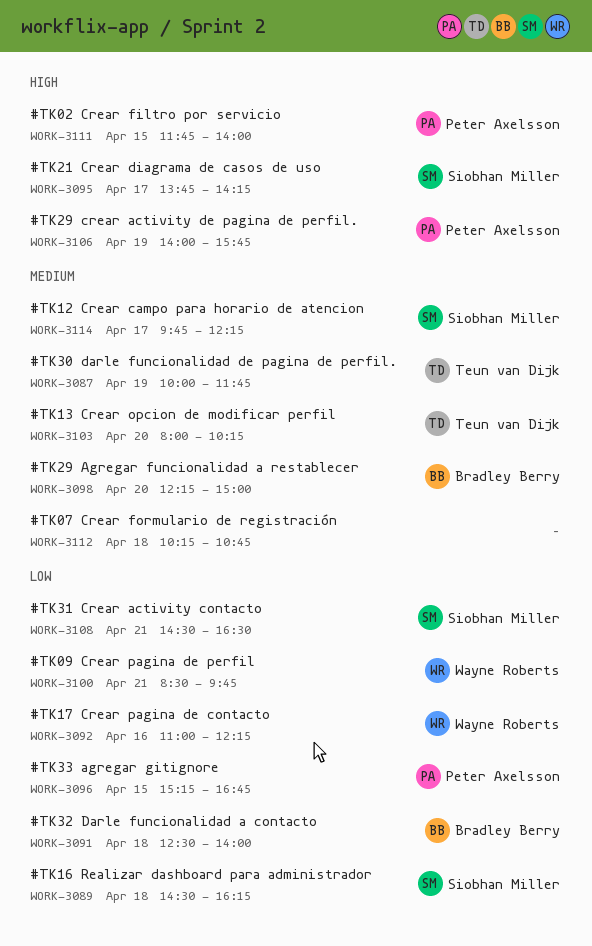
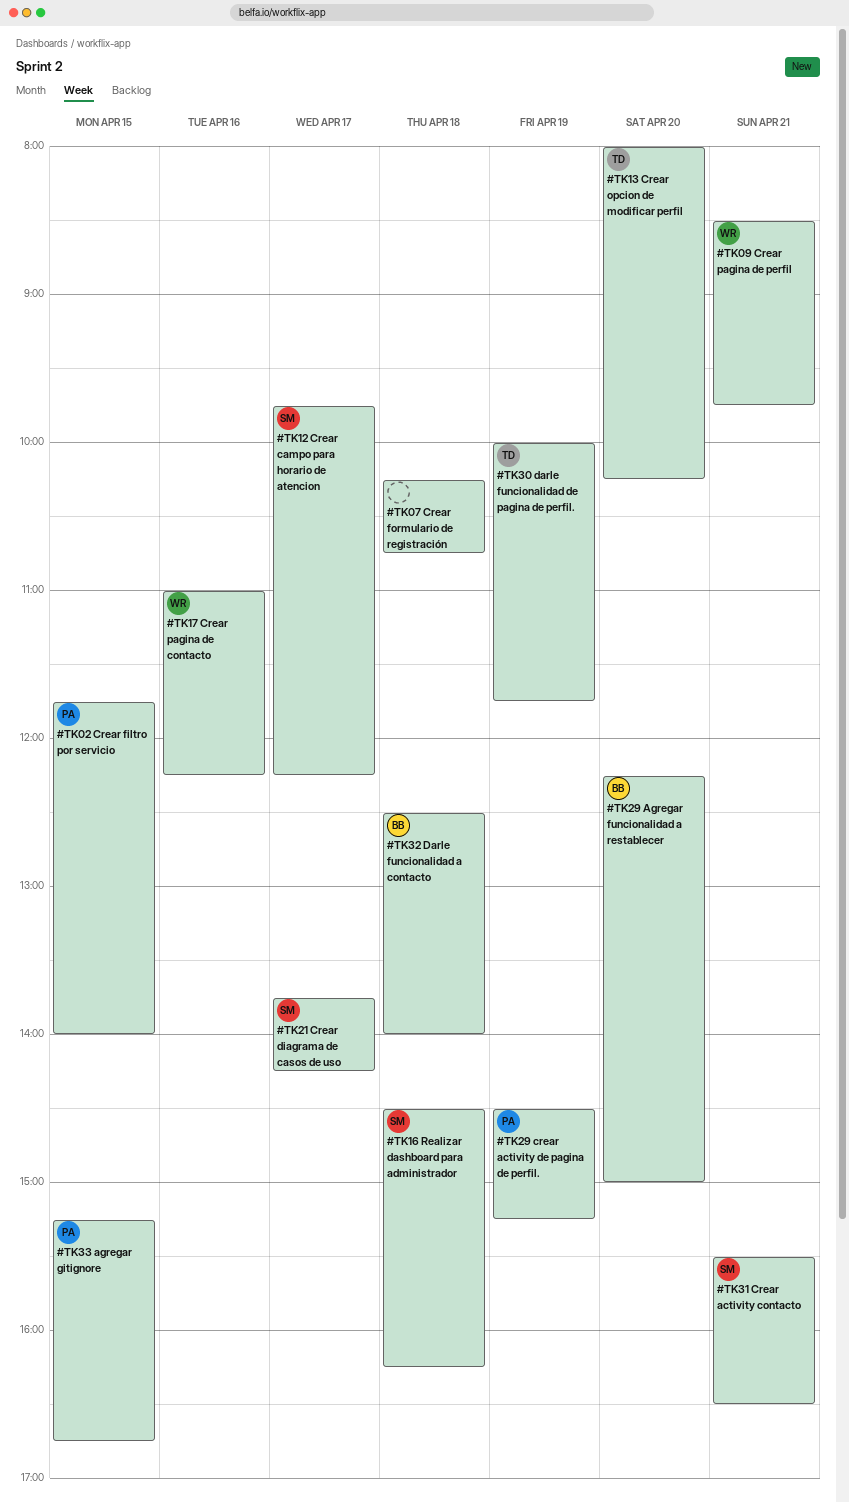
#TK29 crear activity de pagina de perfil., begins: 14:00 -> 14:30
#TK29 crear activity de pagina de perfil., ends: 15:45 -> 15:15
#TK31 Crear activity contacto, begins: 14:30 -> 15:30

